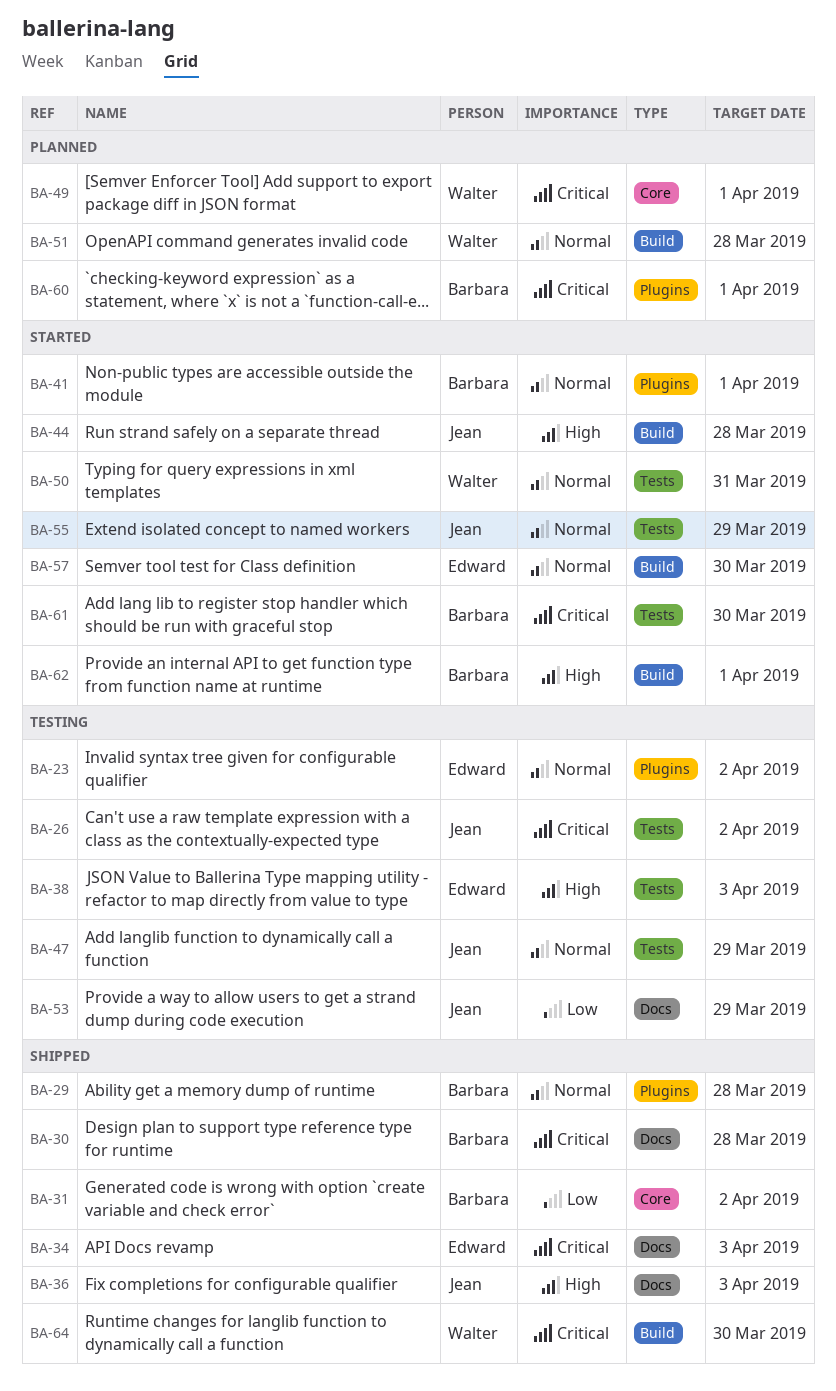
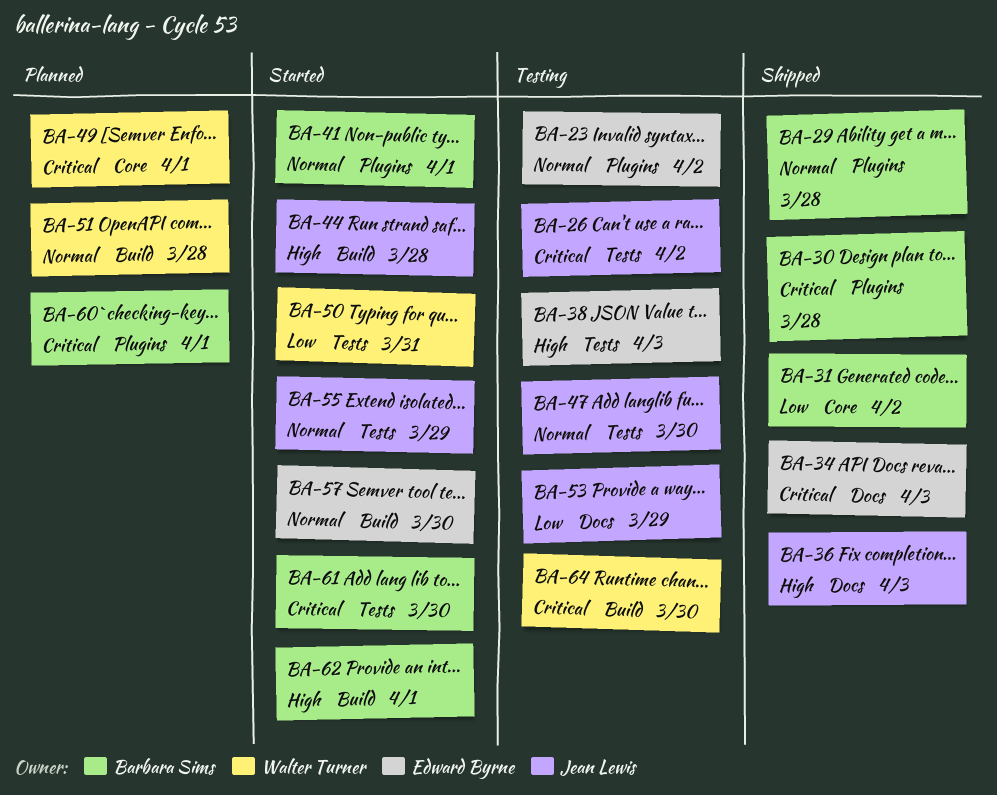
BA-30, label: Docs -> Plugins
BA-47, due: Mar 29 -> Mar 30
BA-50, priority: Normal -> Low
BA-64, status: Shipped -> Testing

